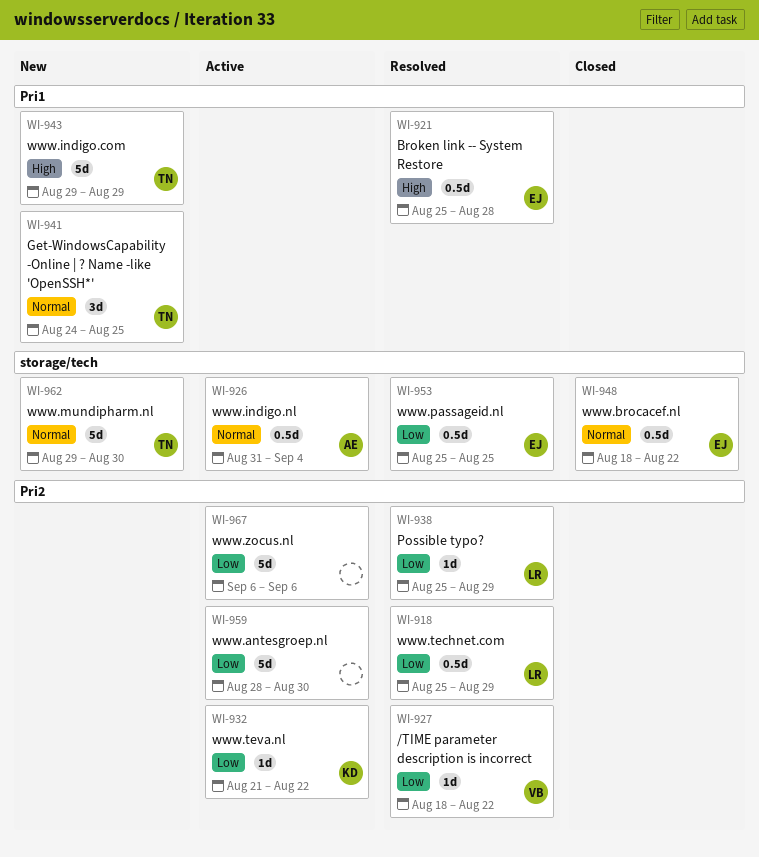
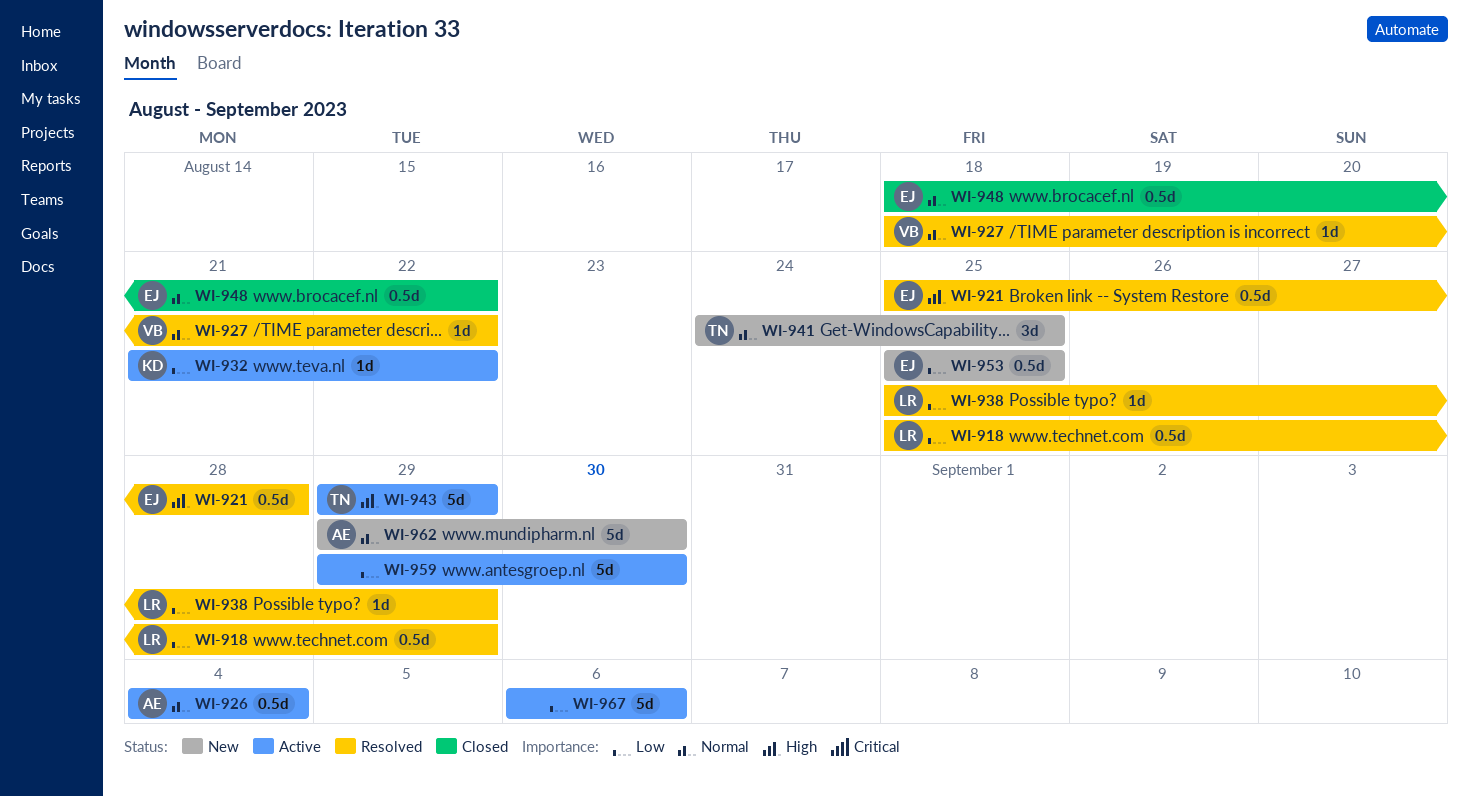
WI-926, start: Aug 31 -> Sep 4
WI-927, priority: Low -> Normal
WI-943, status: New -> Active
WI-953, status: Resolved -> New
WI-959, start: Aug 28 -> Aug 29
WI-962, owner: TN -> AE

